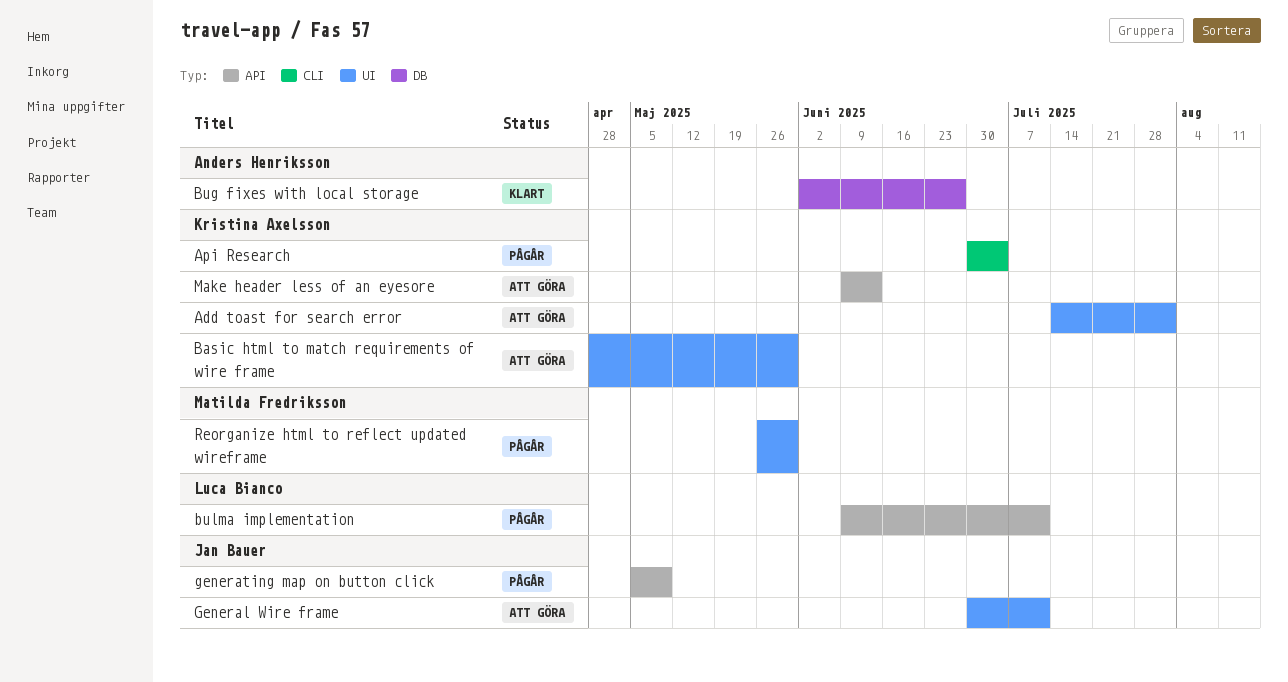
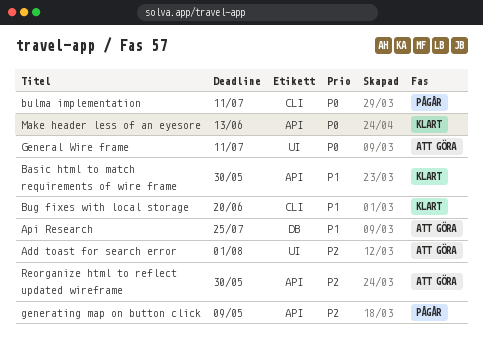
Api Research, status: Pågår -> Att göra
Api Research, label: CLI -> DB
Api Research, due: Jul 4 -> Jul 25
Basic html to match requirements of wire frame, status: Att göra -> Klart
Basic html to match requirements of wire frame, label: UI -> API
Bug fixes with local storage, label: DB -> CLI
Bug fixes with local storage, due: Jun 27 -> Jun 20
bulma implementation, label: API -> CLI
Make header less of an eyesore, status: Att göra -> Klart
Reorganize html to reflect updated wireframe, status: Pågår -> Att göra
Reorganize html to reflect updated wireframe, label: UI -> API

